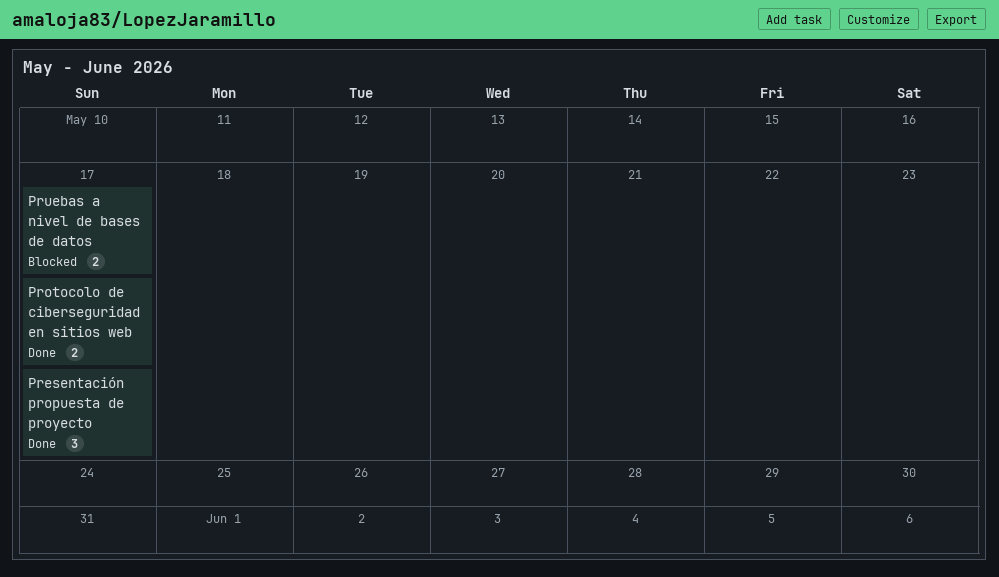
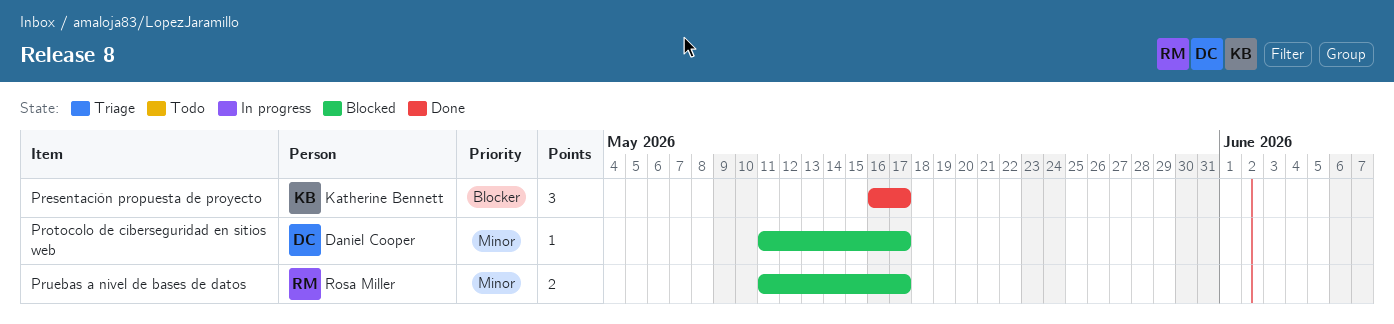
Protocolo de ciberseguridad en sitios web, status: Done -> Blocked
Protocolo de ciberseguridad en sitios web, estimate: 2 -> 1

